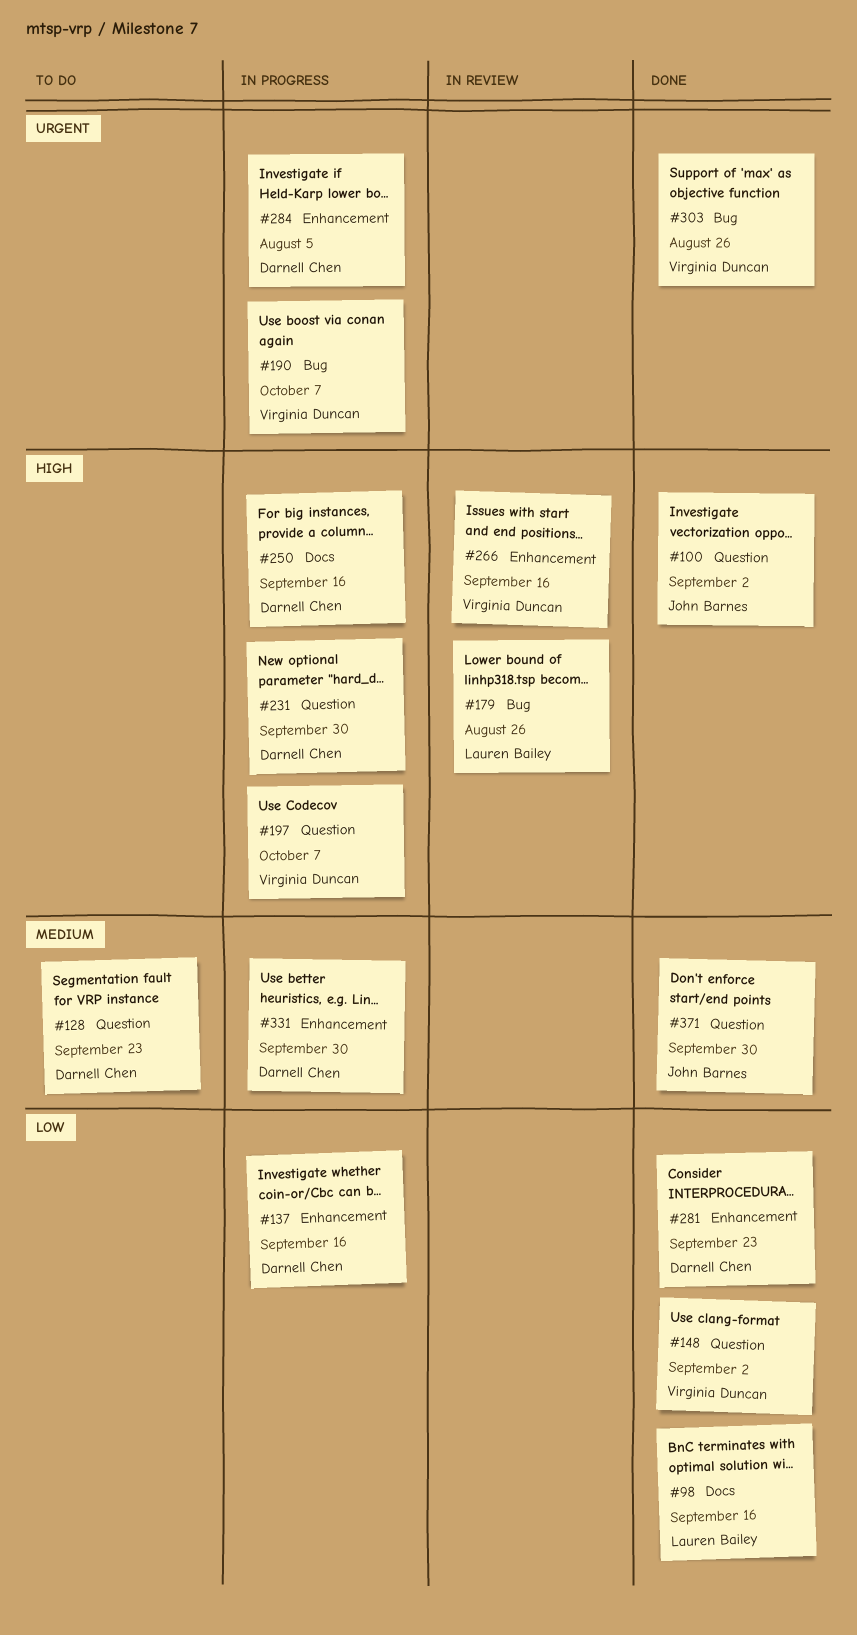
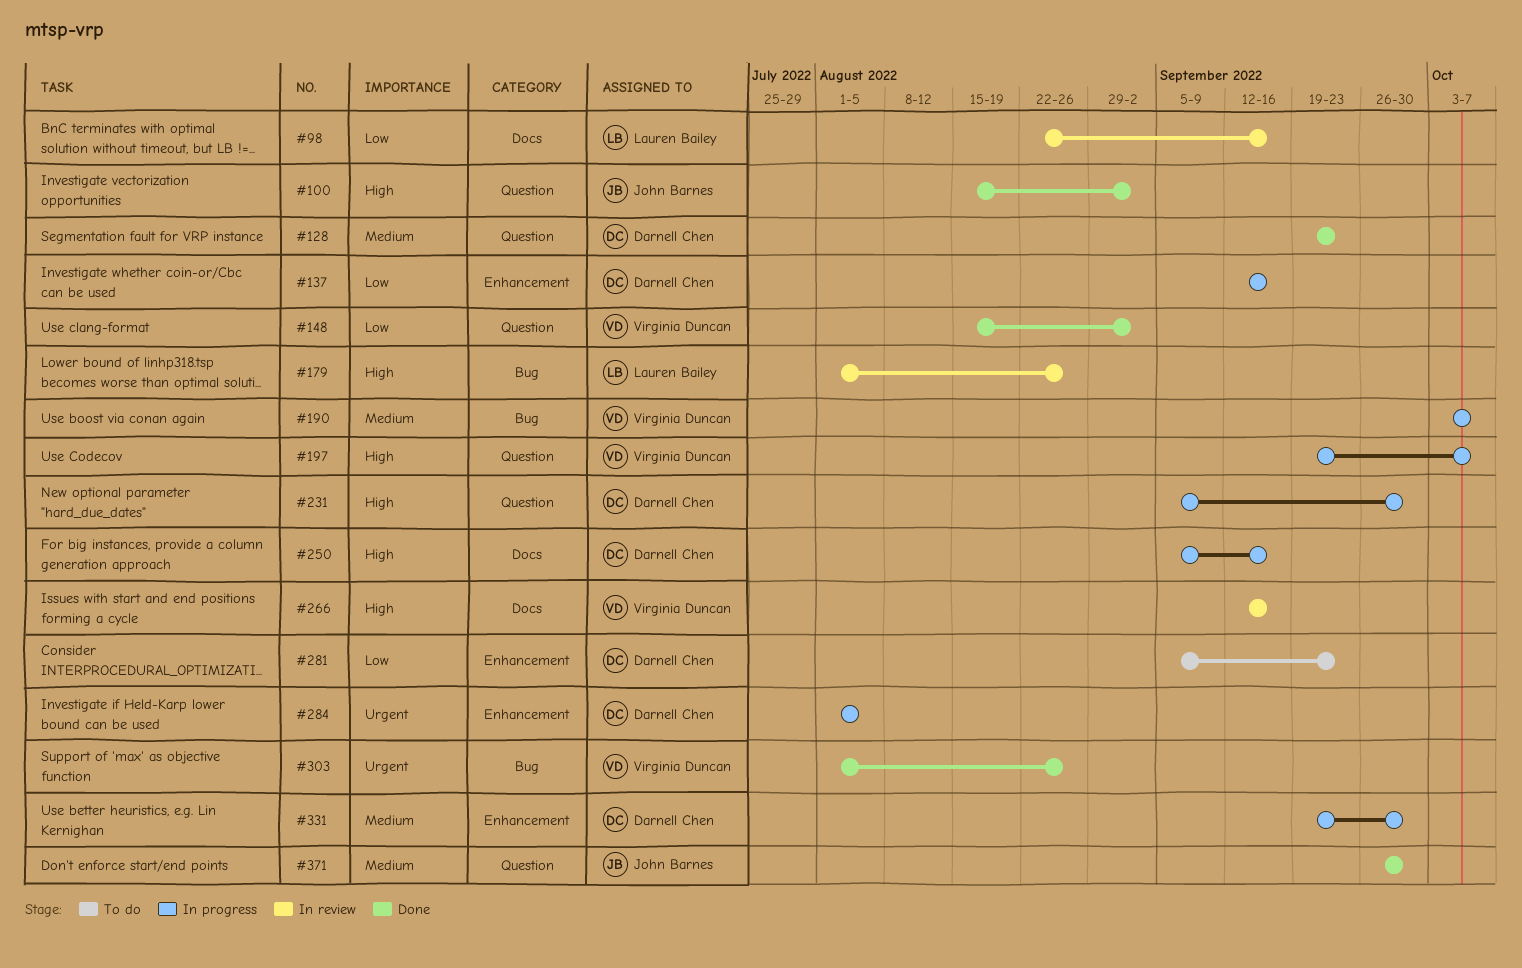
#98, status: Done -> In review
#128, status: To do -> Done
#190, priority: Urgent -> Medium
#266, label: Enhancement -> Docs
#281, status: Done -> To do

